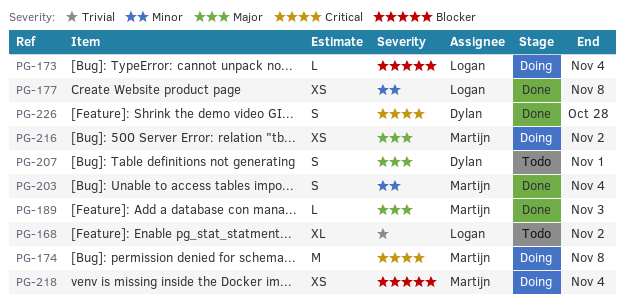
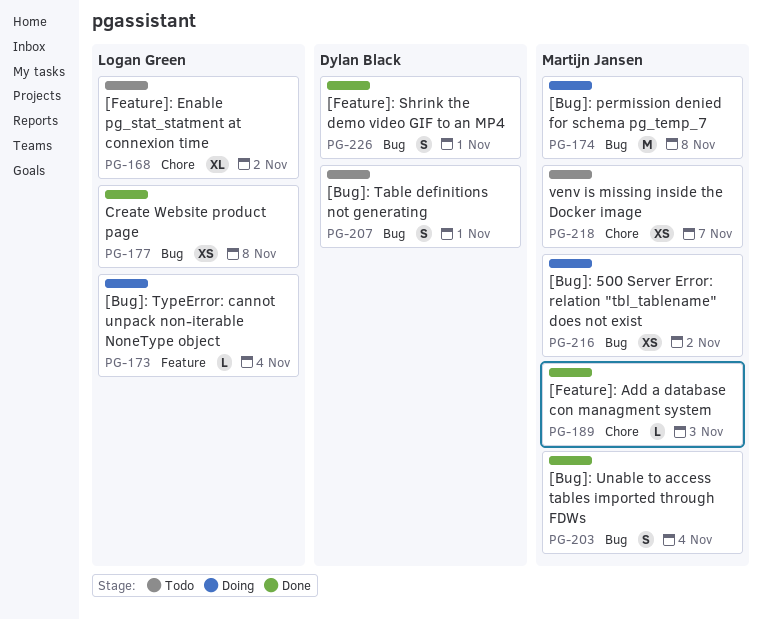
PG-218, status: Doing -> Todo
PG-218, due: Nov 4 -> Nov 7
PG-226, due: Oct 28 -> Nov 1

